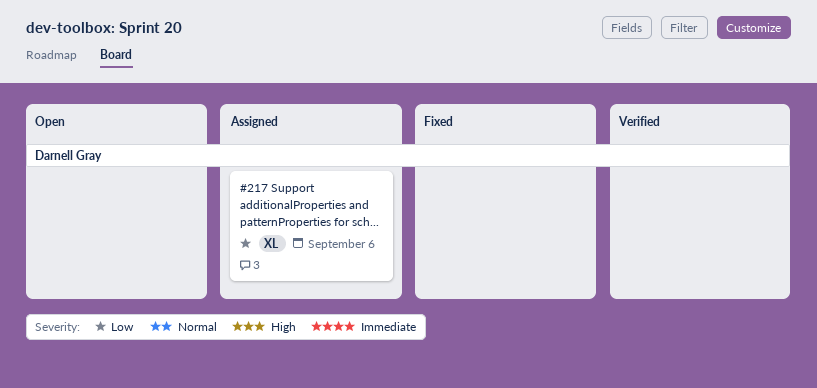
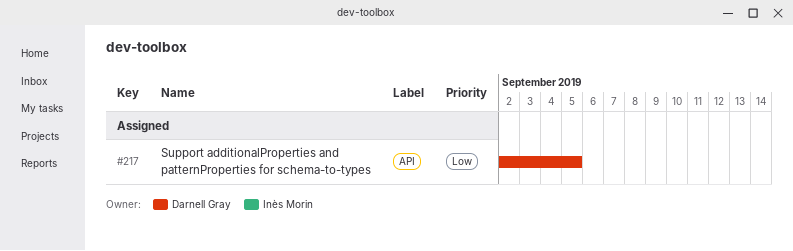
#217, due: Sep 6 -> Sep 5

